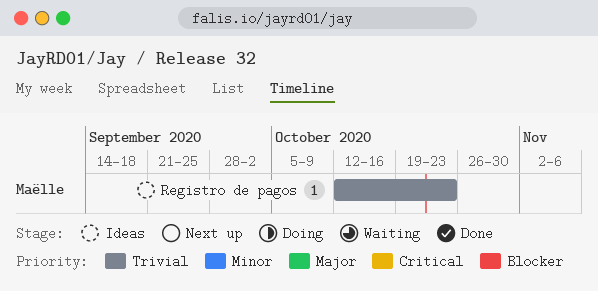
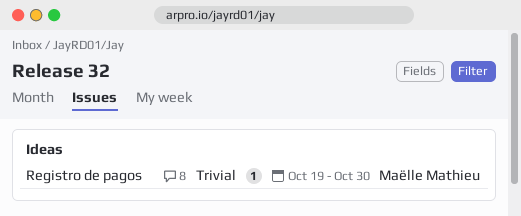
Registro de pagos, start: Oct 12 -> Oct 19
Registro de pagos, due: Oct 23 -> Oct 30

